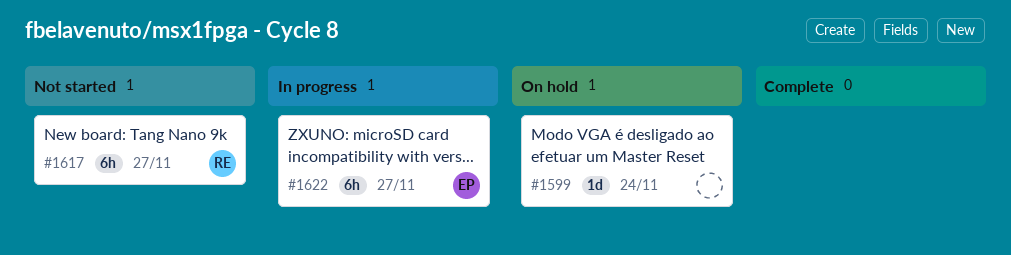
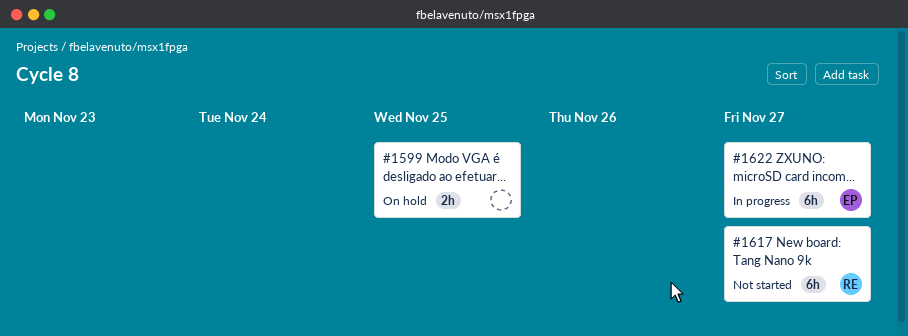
#1599, estimate: 1d -> 2h
#1599, due: Nov 24 -> Nov 25

